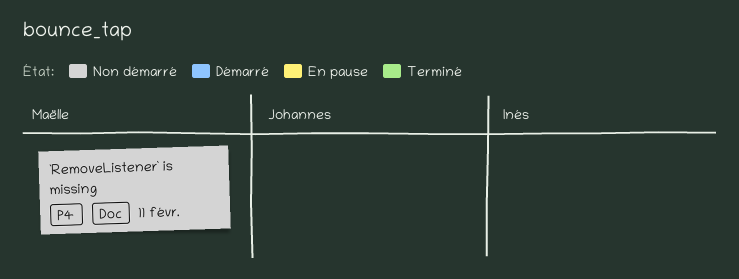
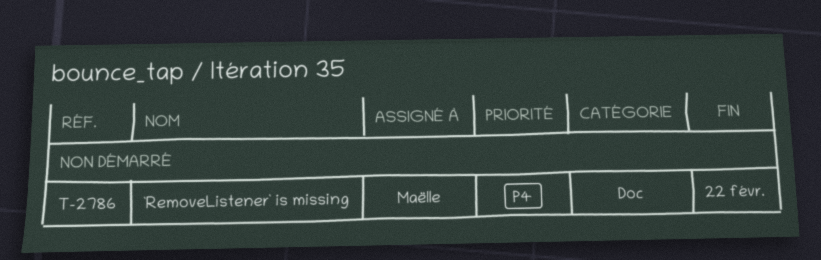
`RemoveListener` is missing, due: Feb 11 -> Feb 22

